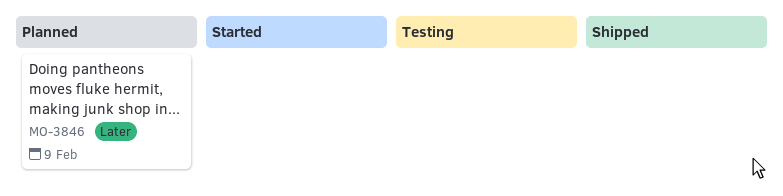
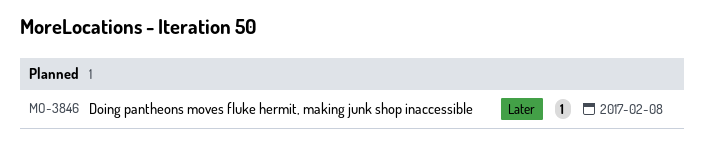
MO-3846, due: Feb 9 -> Feb 8

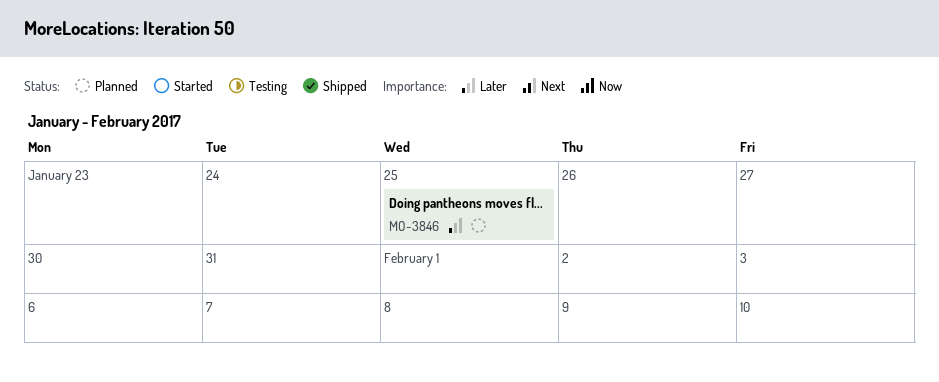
MO-3846, due: Feb 8 -> Jan 25

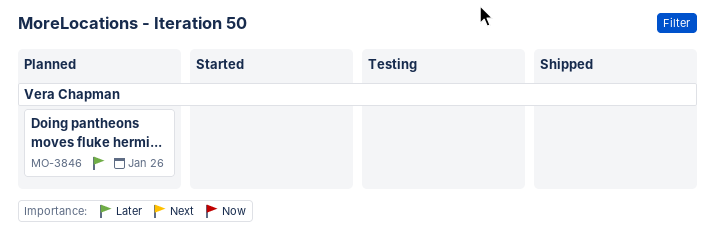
MO-3846, due: Jan 25 -> Jan 26

